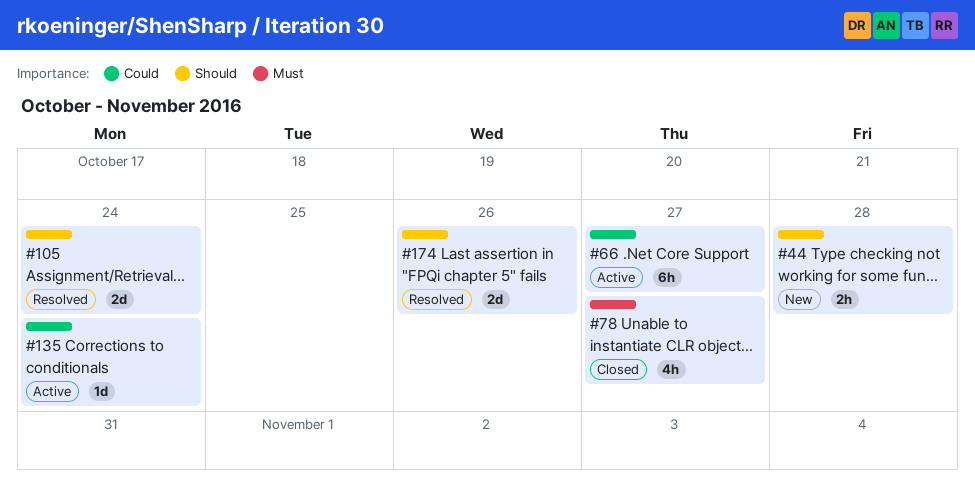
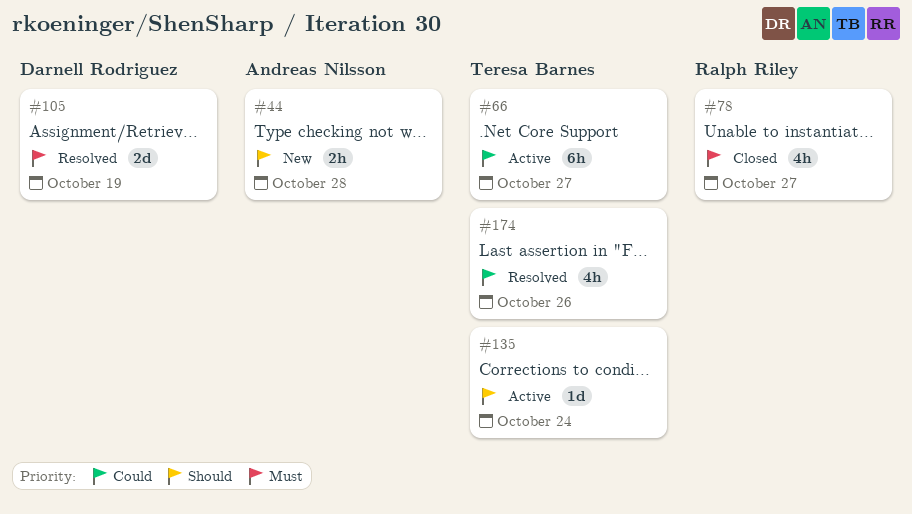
#105, priority: Should -> Must
#105, due: Oct 24 -> Oct 19
#135, priority: Could -> Should
#174, priority: Should -> Could
#174, estimate: 2d -> 4h

